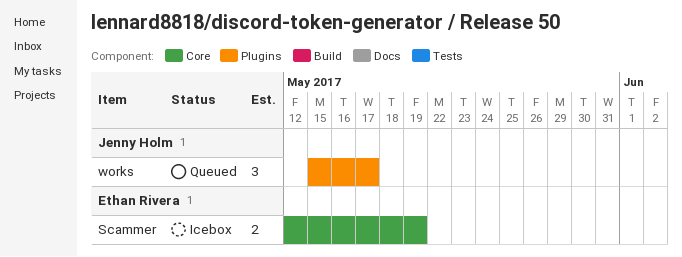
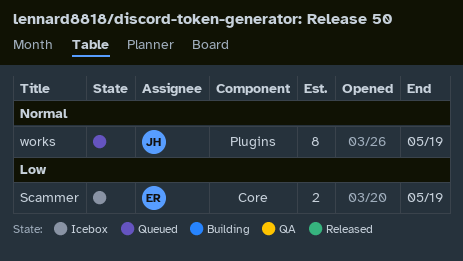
works, estimate: 3 -> 8
works, due: May 17 -> May 19

